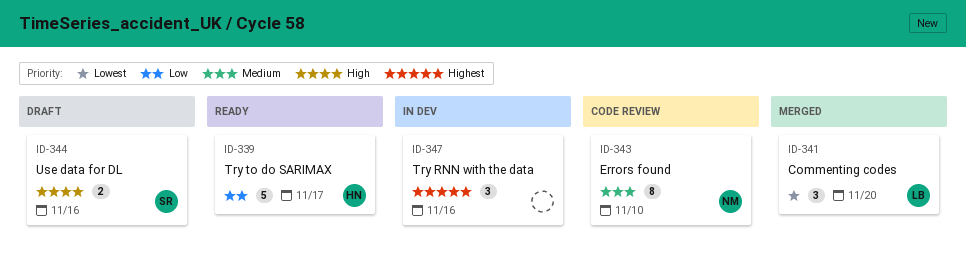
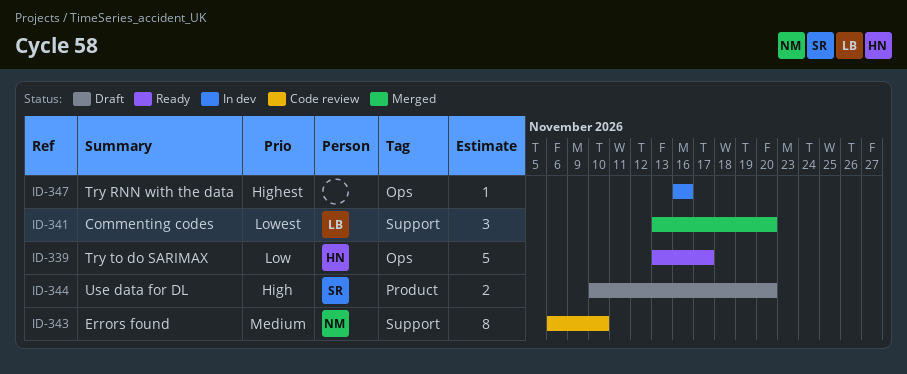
ID-344, due: Nov 16 -> Nov 20
ID-347, estimate: 3 -> 1

